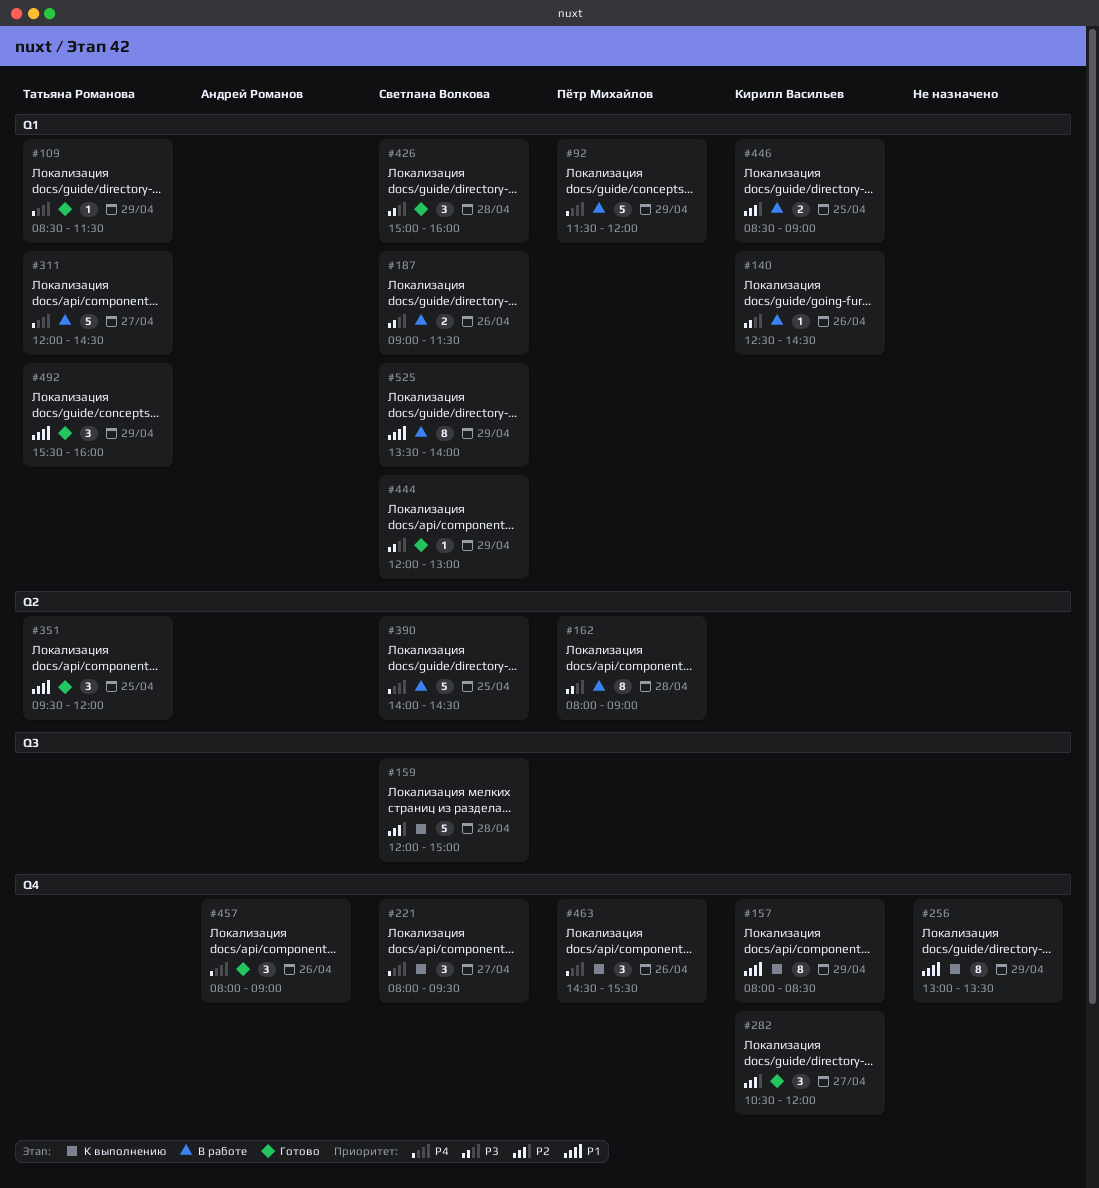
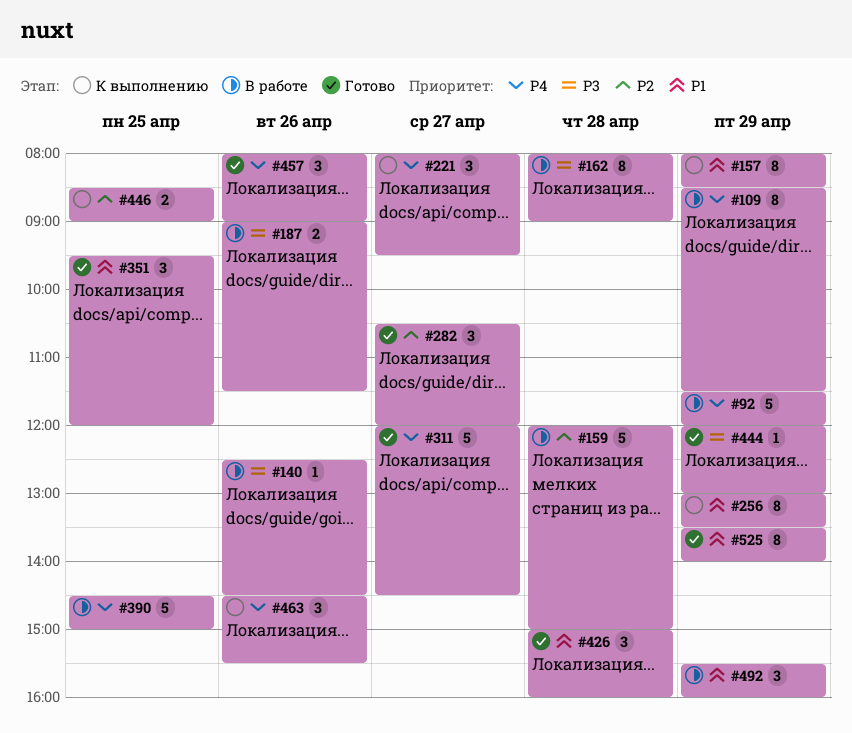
#109, status: Готово -> В работе
#109, estimate: 1 -> 8
#159, status: К выполнению -> В работе
#311, status: В работе -> Готово
#390, begins: 14:00 -> 14:30
#390, ends: 14:30 -> 15:00
#426, priority: P3 -> P1
#446, status: В работе -> К выполнению
#492, status: Готово -> В работе
#525, status: В работе -> Готово

